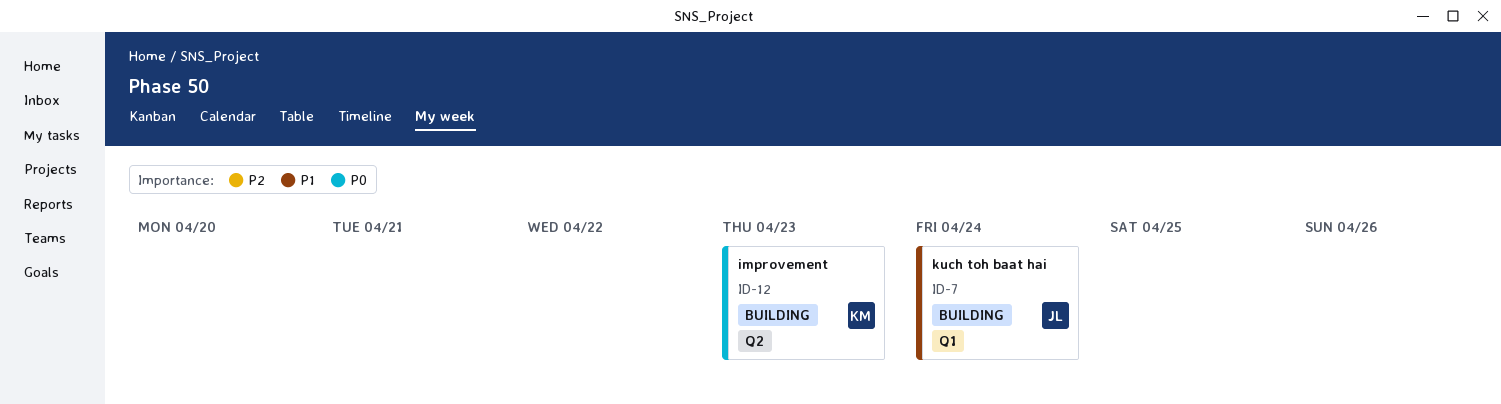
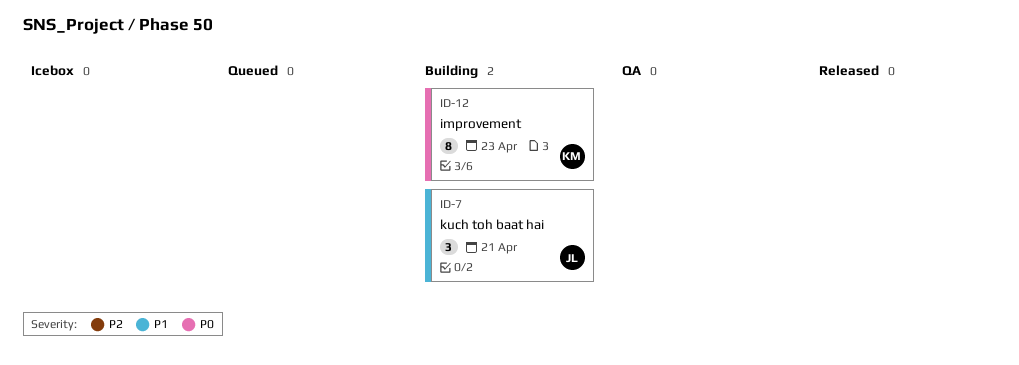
ID-7, due: Apr 24 -> Apr 21

